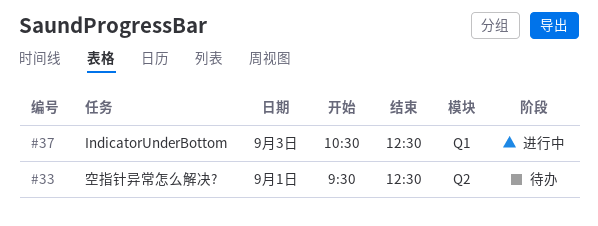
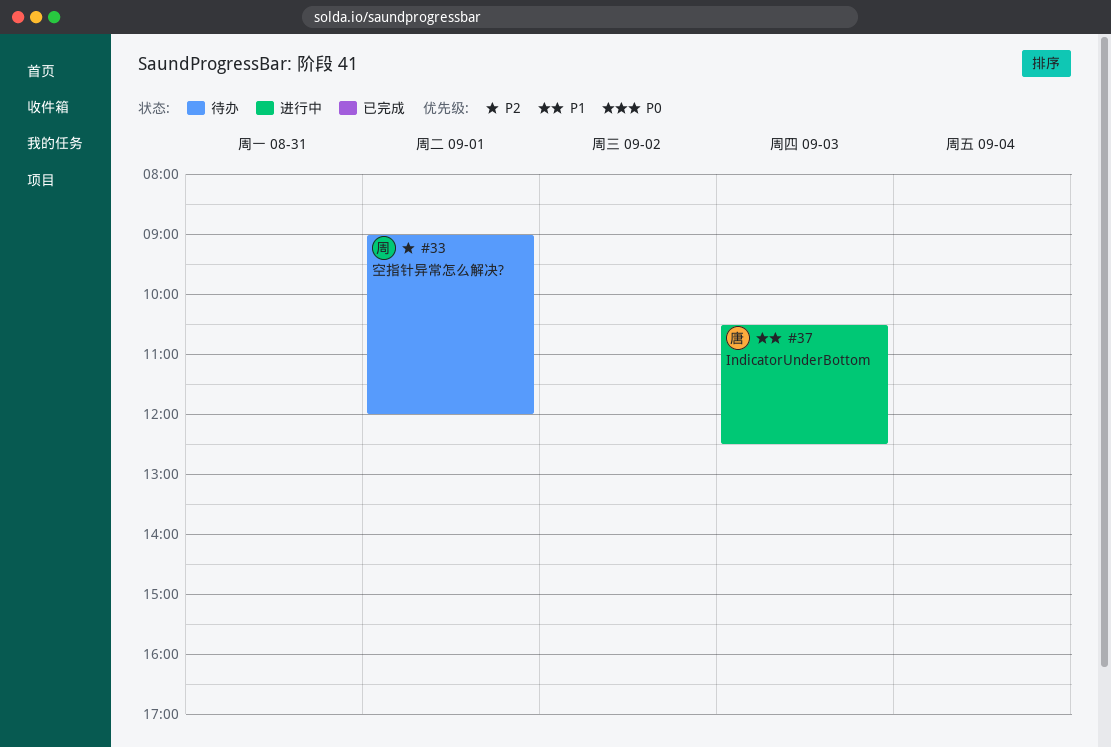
#33, begins: 09:30 -> 09:00
#33, ends: 12:30 -> 12:00

